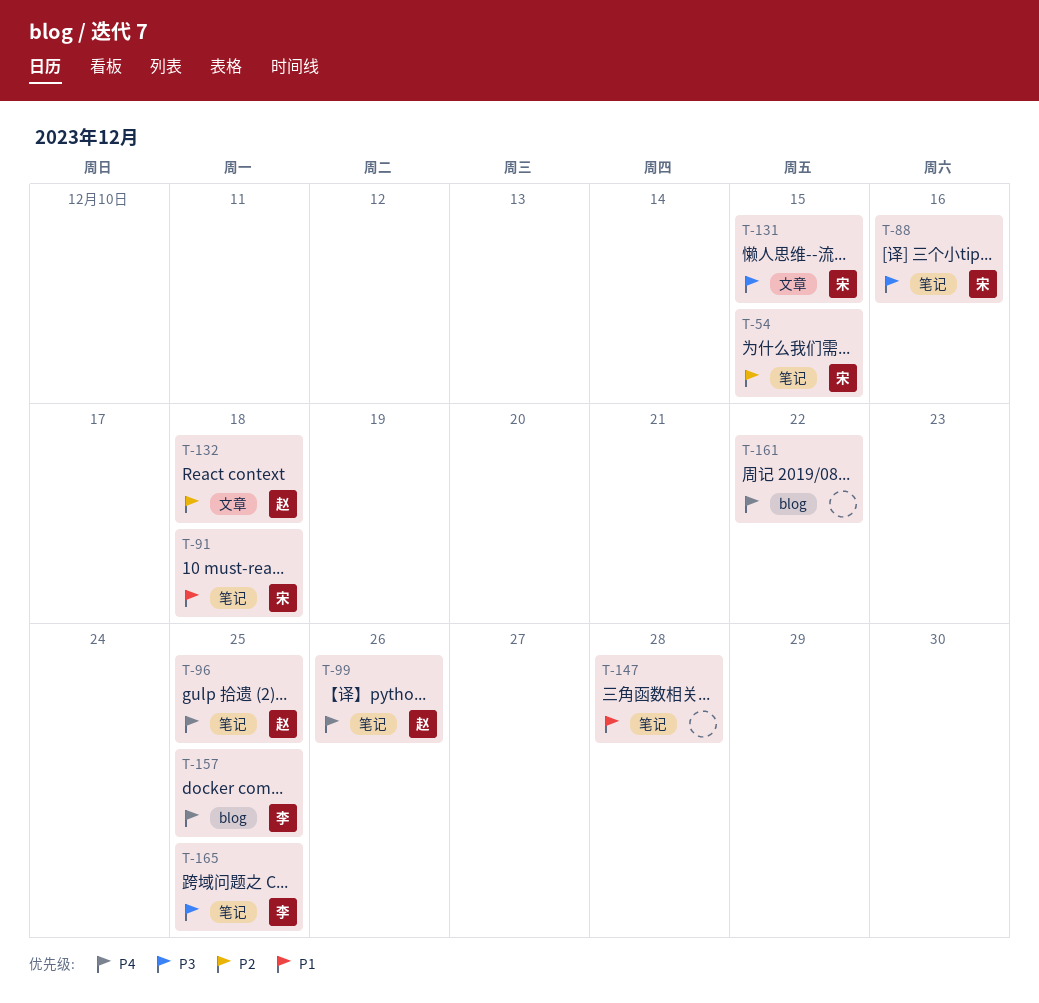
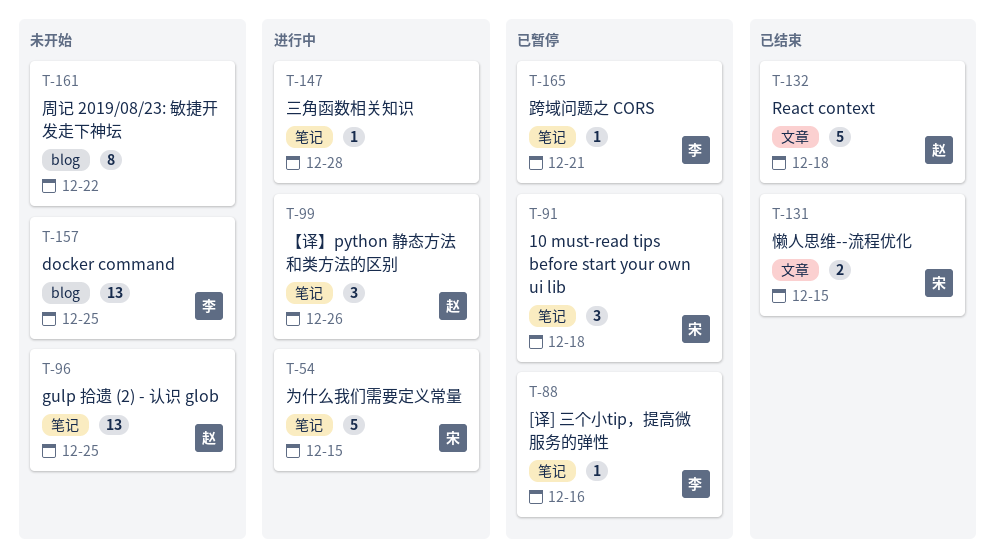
T-88, owner: 宋 -> 李
T-165, due: Dec 25 -> Dec 21

